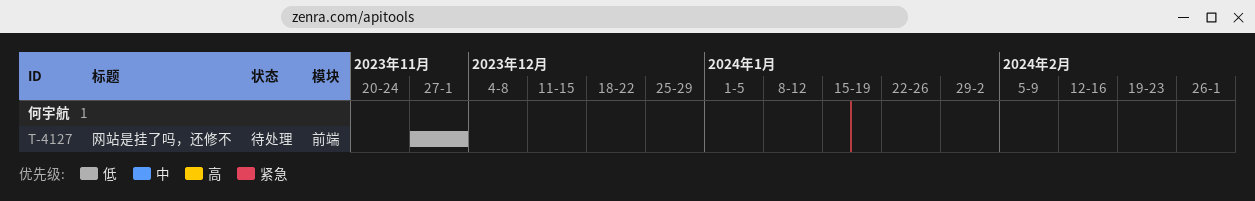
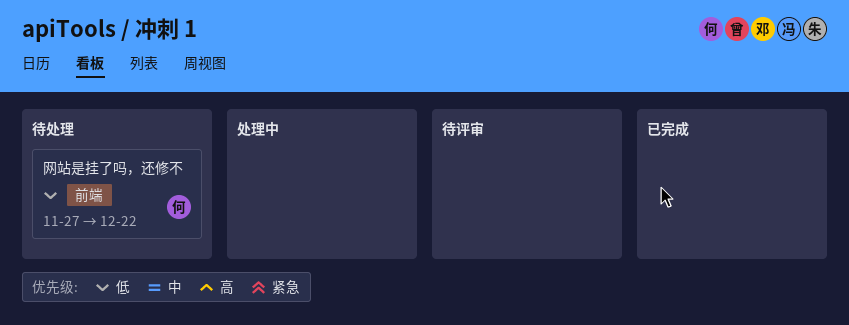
网站是挂了吗，还修不, due: Dec 1 -> Dec 22

